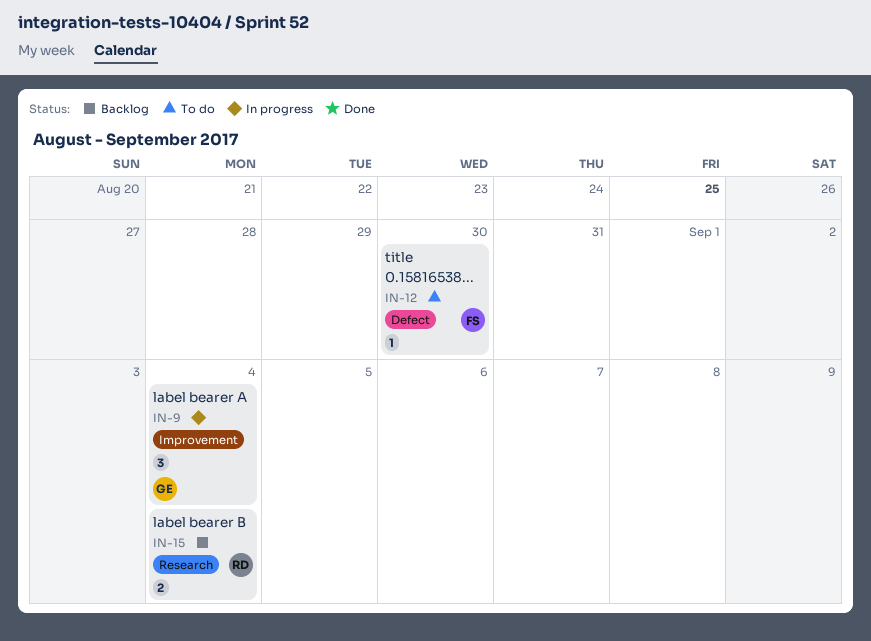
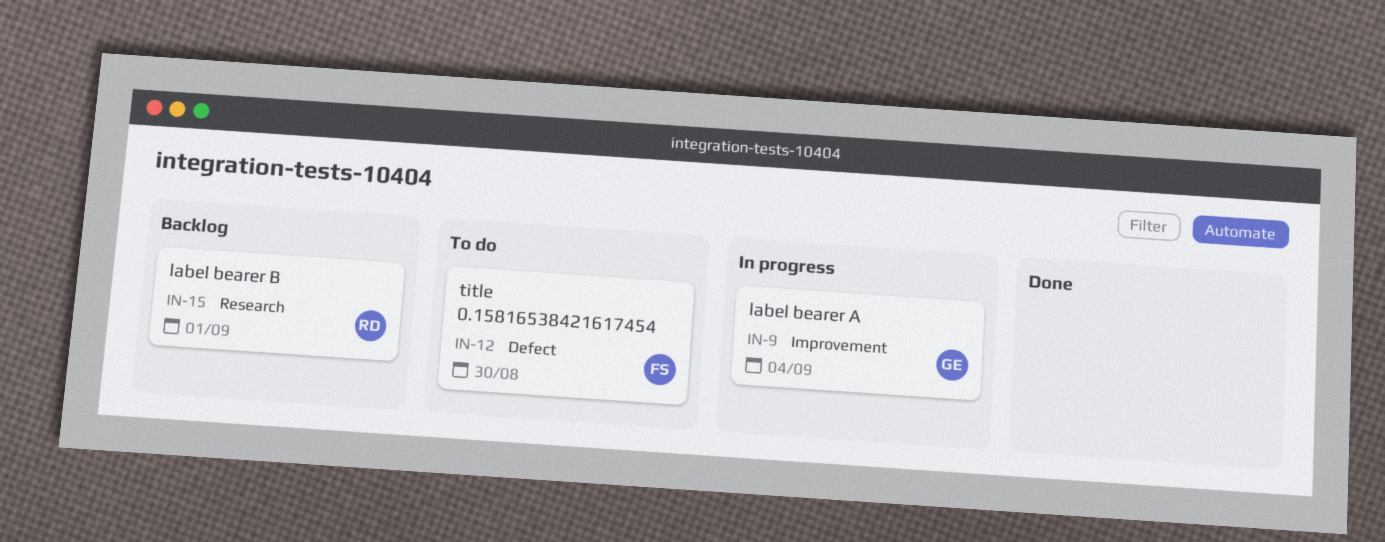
IN-15, due: Sep 4 -> Sep 1

